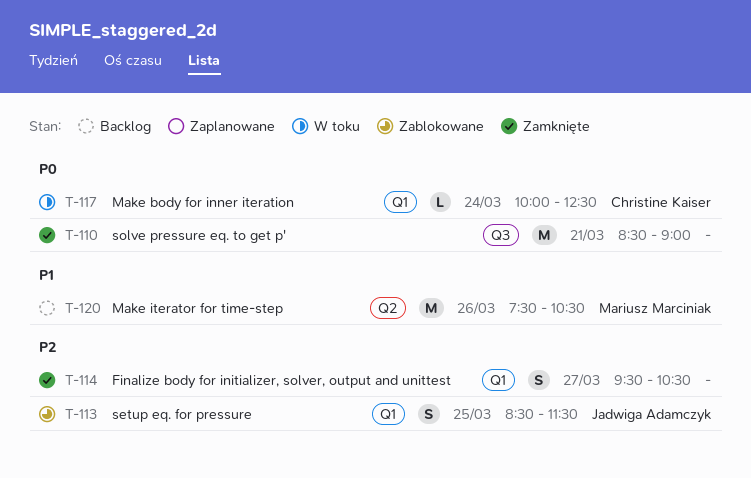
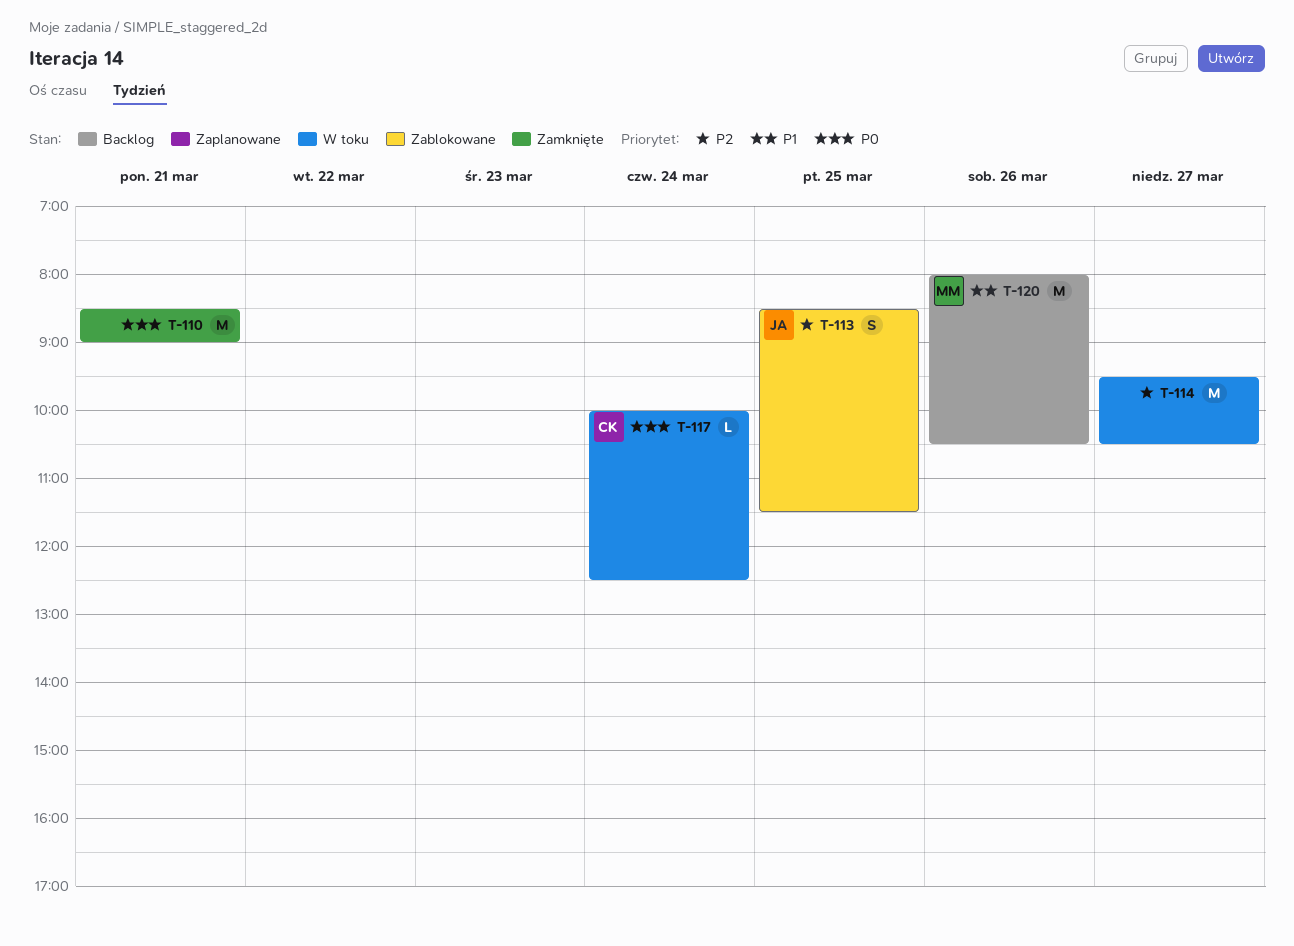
T-114, status: Zamknięte -> W toku
T-114, estimate: S -> M
T-120, begins: 07:30 -> 08:00

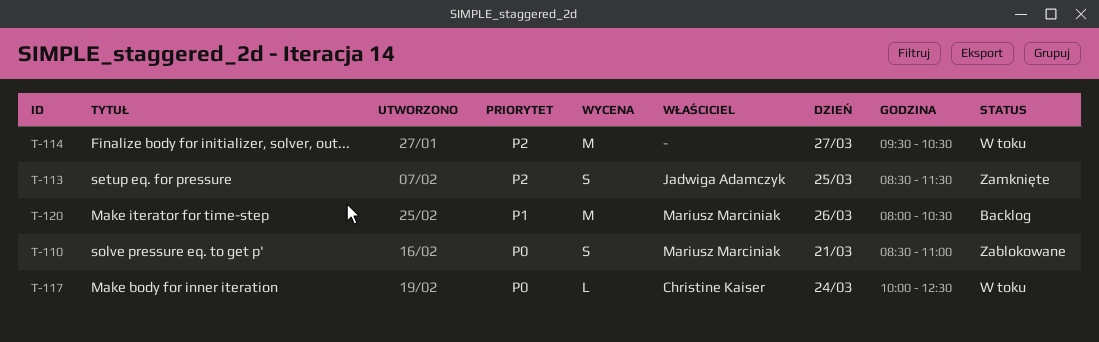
T-110, status: Zamknięte -> Zablokowane
T-110, owner: none -> Mariusz Marciniak
T-110, estimate: M -> S
T-110, ends: 09:00 -> 11:00
T-113, status: Zablokowane -> Zamknięte

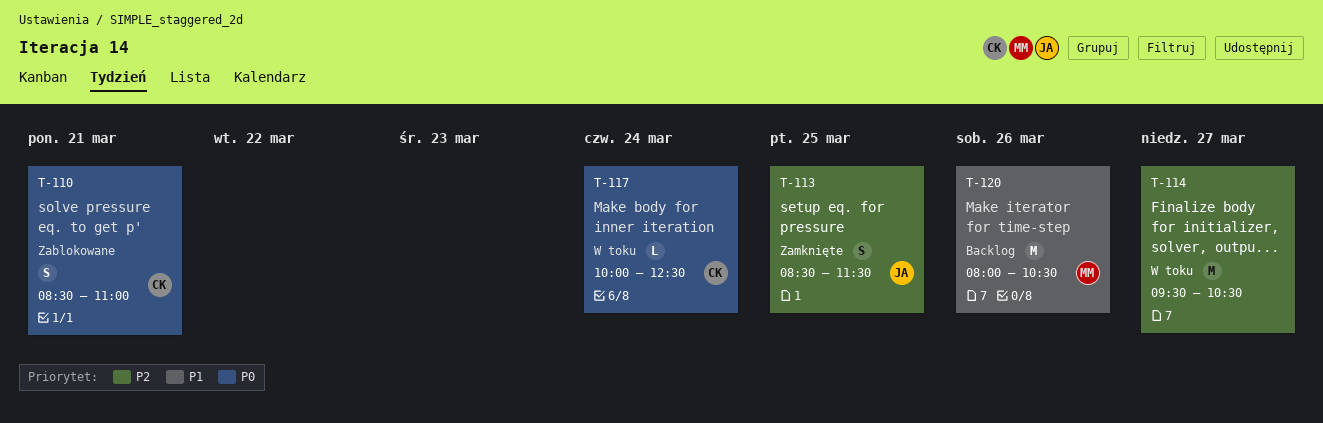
T-110, owner: Mariusz Marciniak -> Christine Kaiser

